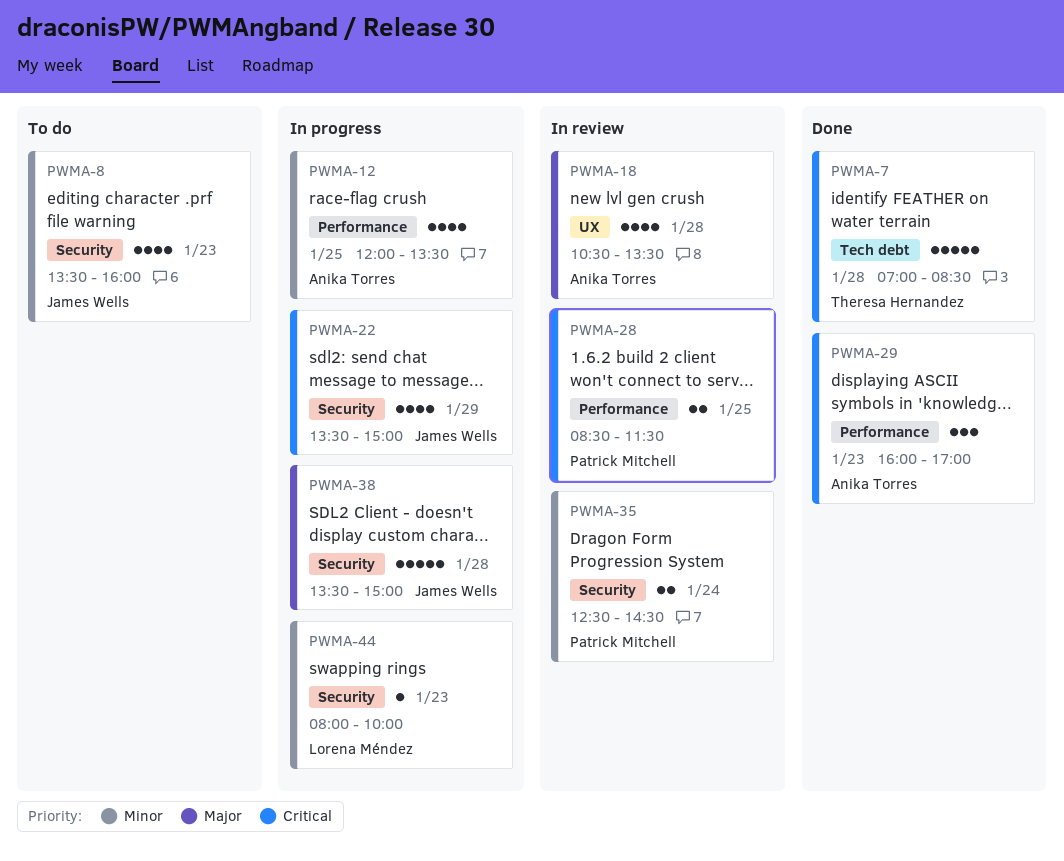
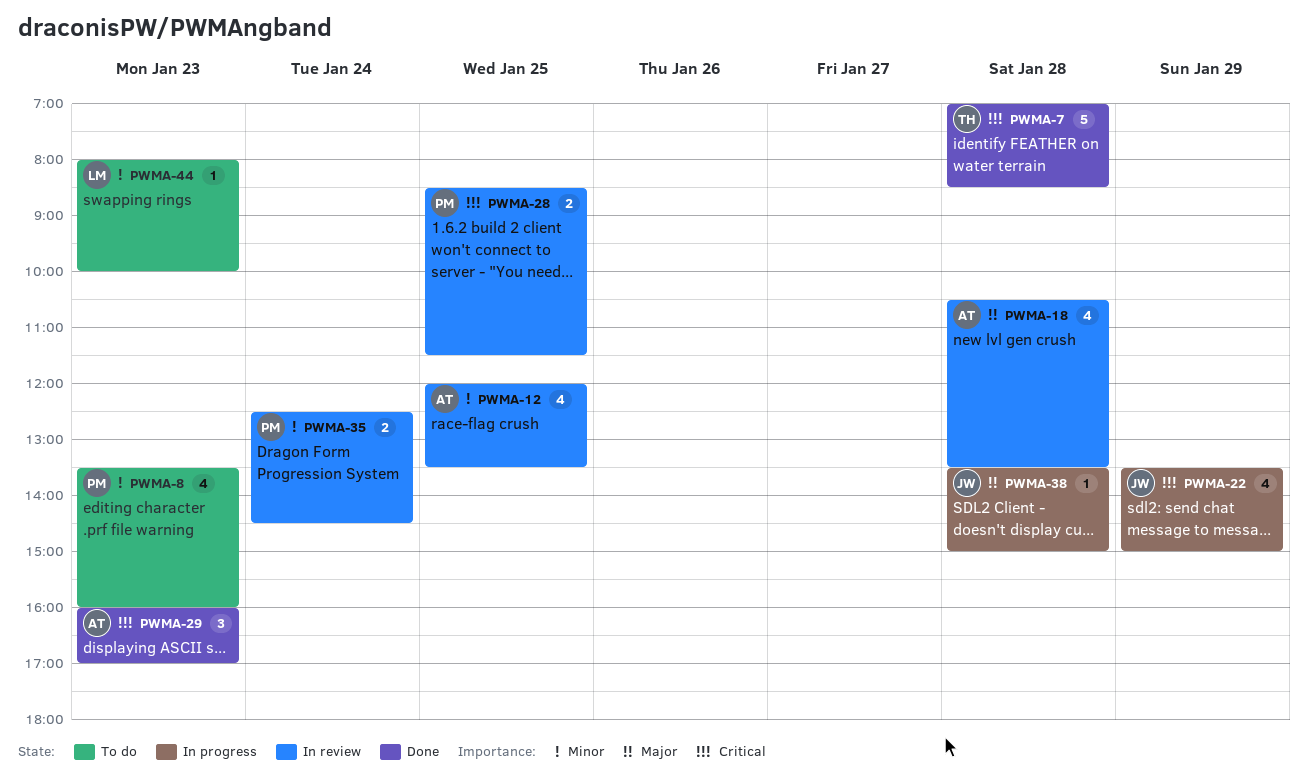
PWMA-8, owner: James Wells -> Patrick Mitchell
PWMA-12, status: In progress -> In review
PWMA-38, estimate: 5 -> 1
PWMA-44, status: In progress -> To do

